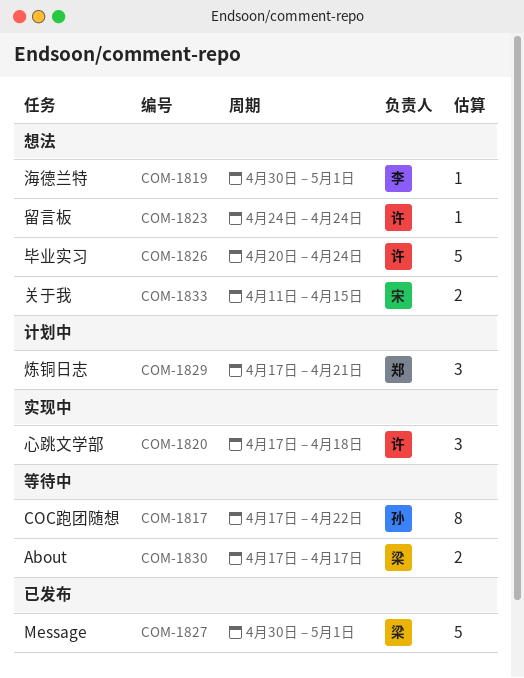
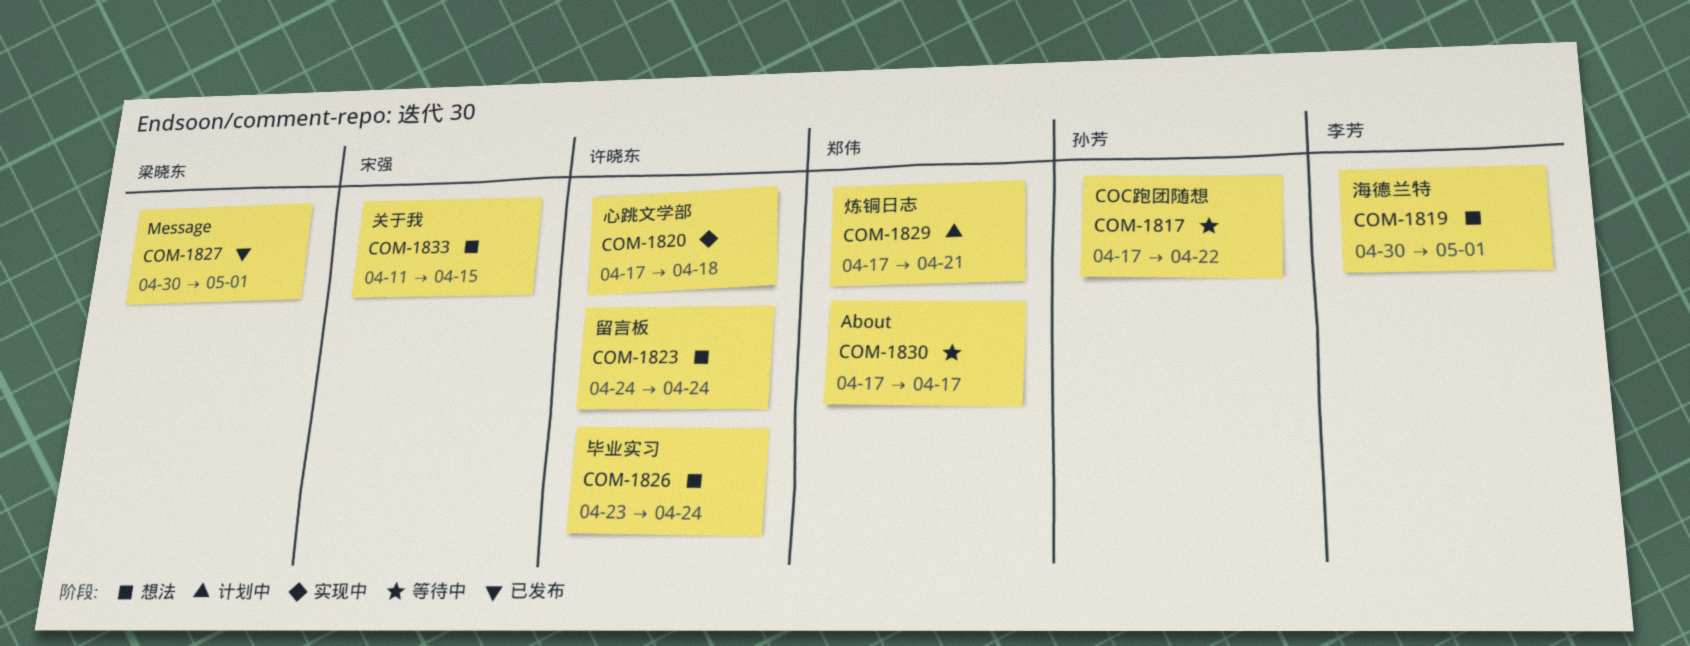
COM-1826, start: Apr 20 -> Apr 23
COM-1830, owner: 梁晓东 -> 郑伟

